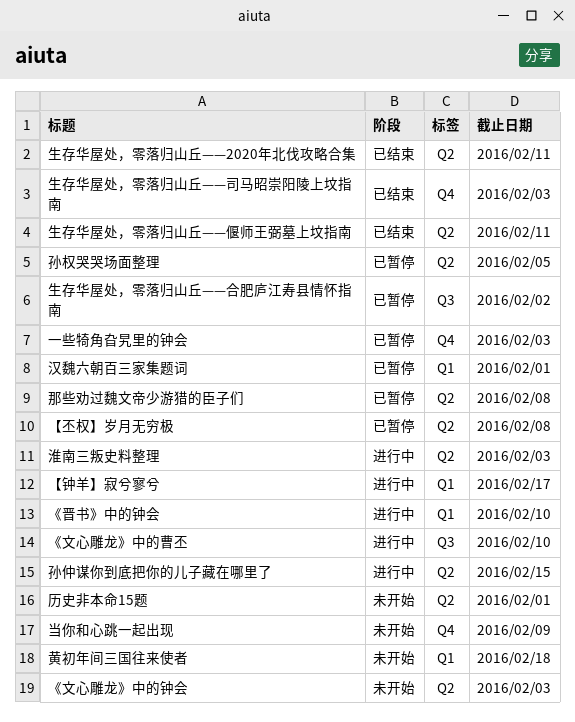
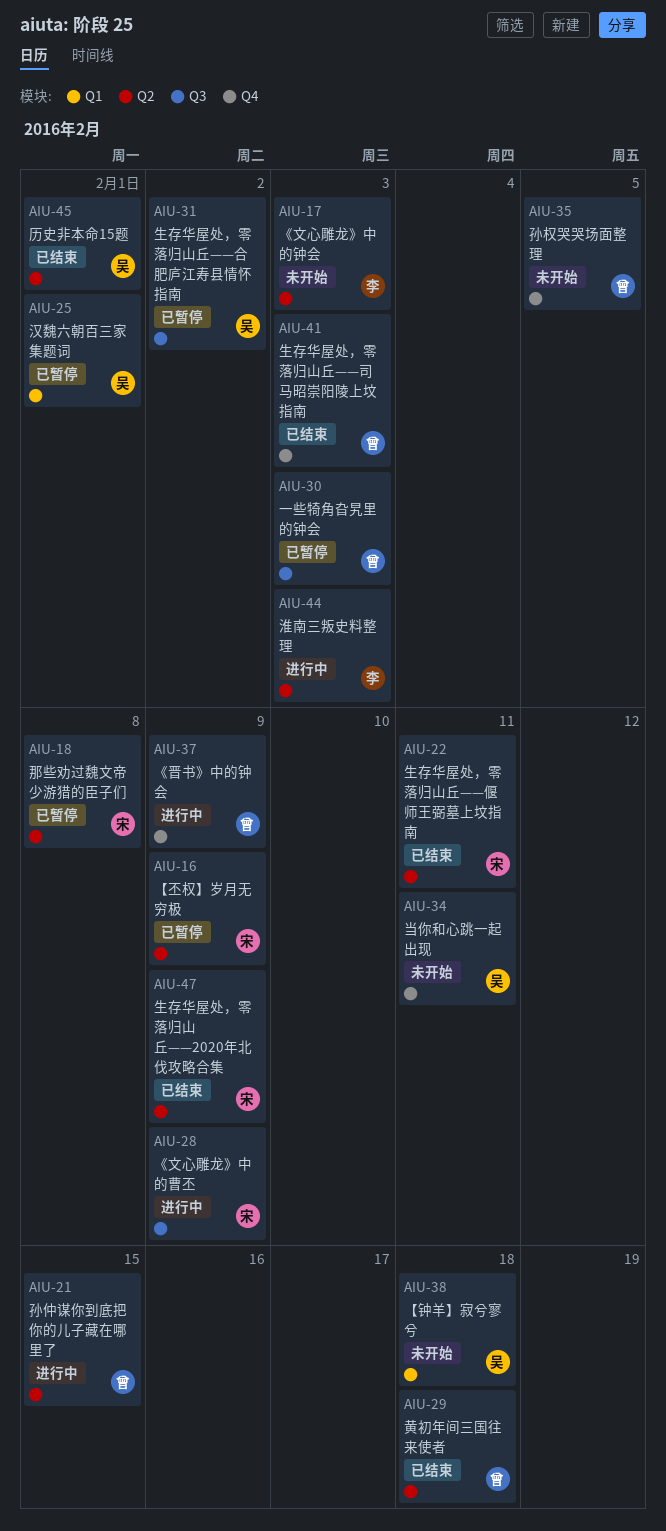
《文心雕龙》中的曹丕, due: Feb 10 -> Feb 9
《晋书》中的钟会, label: Q1 -> Q4
《晋书》中的钟会, due: Feb 10 -> Feb 9
【丕权】岁月无穷极, due: Feb 8 -> Feb 9
【钟羊】寂兮寥兮, status: 进行中 -> 未开始
【钟羊】寂兮寥兮, due: Feb 17 -> Feb 18
一些犄角旮旯里的钟会, label: Q4 -> Q3
历史非本命15题, status: 未开始 -> 已结束
孙权哭哭场面整理, status: 已暂停 -> 未开始
孙权哭哭场面整理, label: Q2 -> Q4
当你和心跳一起出现, due: Feb 9 -> Feb 11
生存华屋处，零落归山丘——2020年北伐攻略合集, due: Feb 11 -> Feb 9
黄初年间三国往来使者, status: 未开始 -> 已结束
黄初年间三国往来使者, label: Q1 -> Q2

